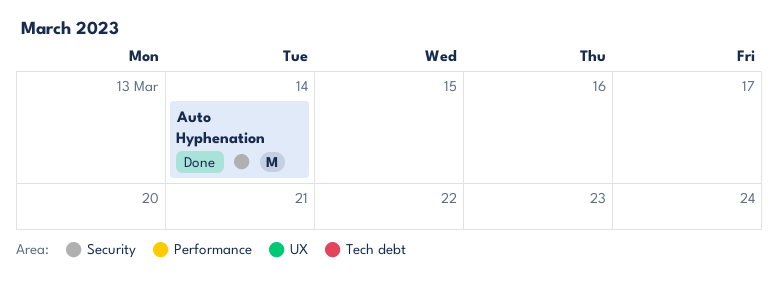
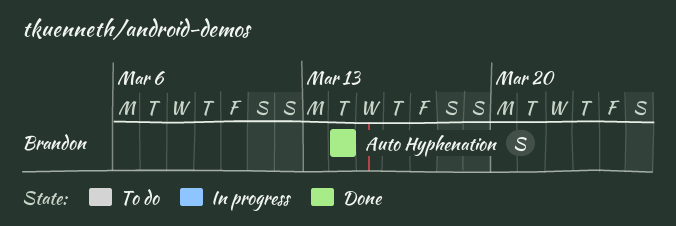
Auto Hyphenation, estimate: M -> S

